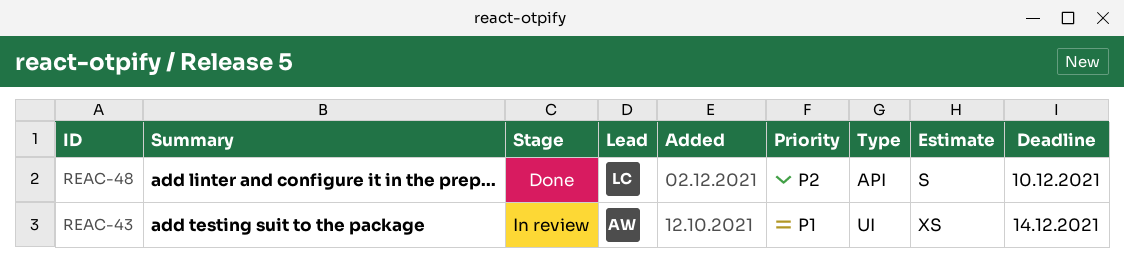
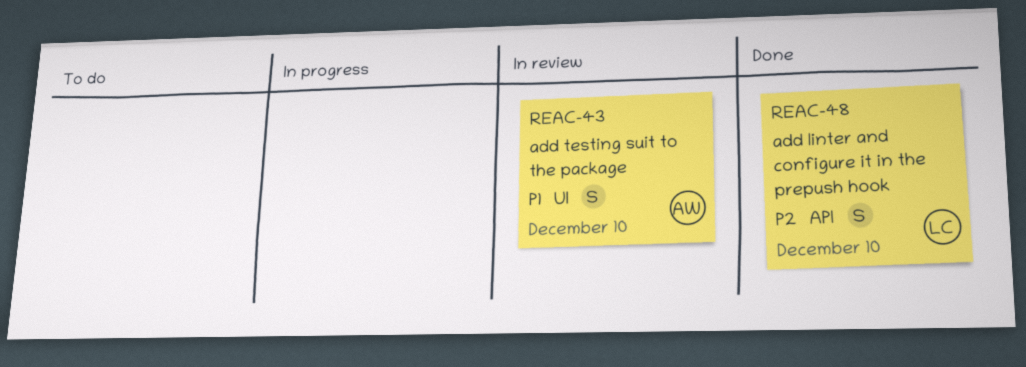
REAC-43, estimate: XS -> S
REAC-43, due: Dec 14 -> Dec 10

